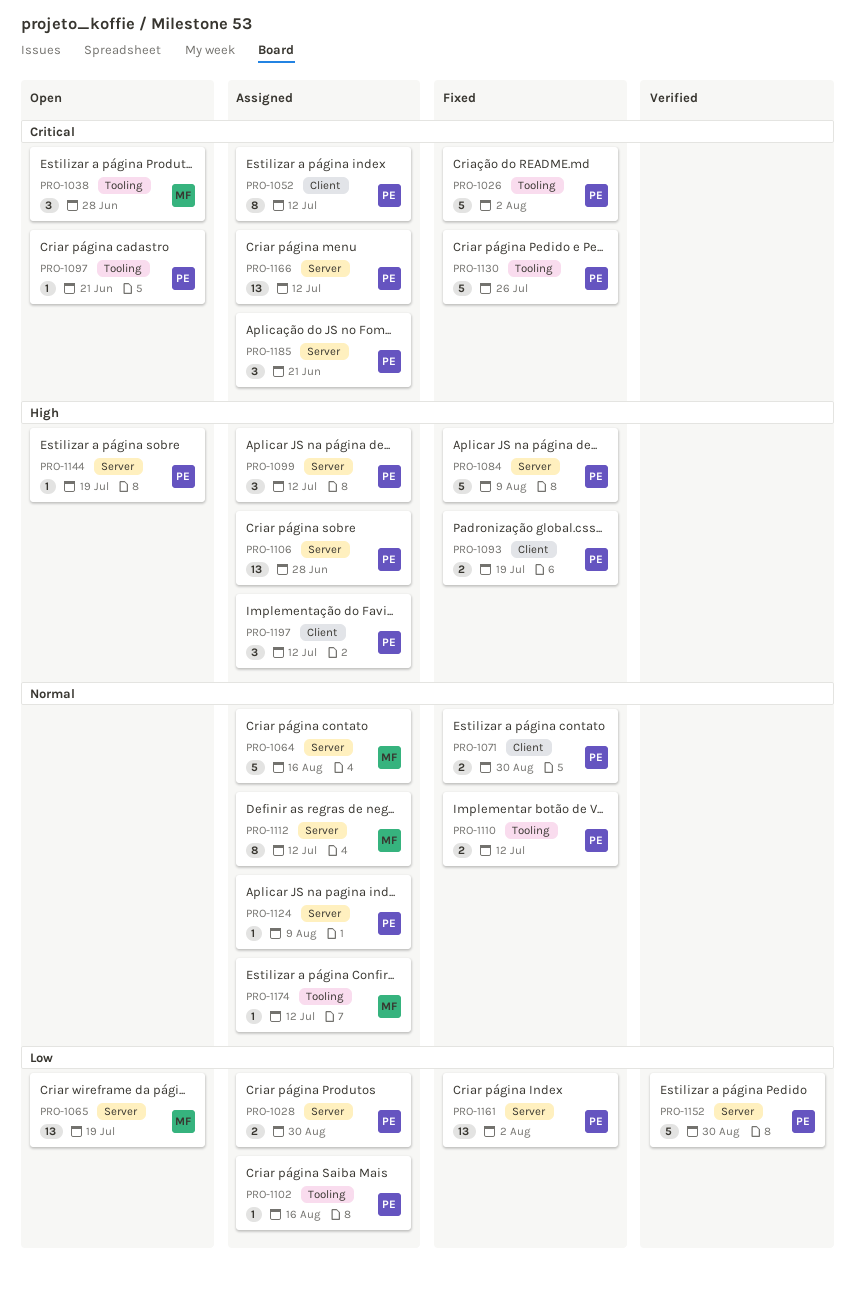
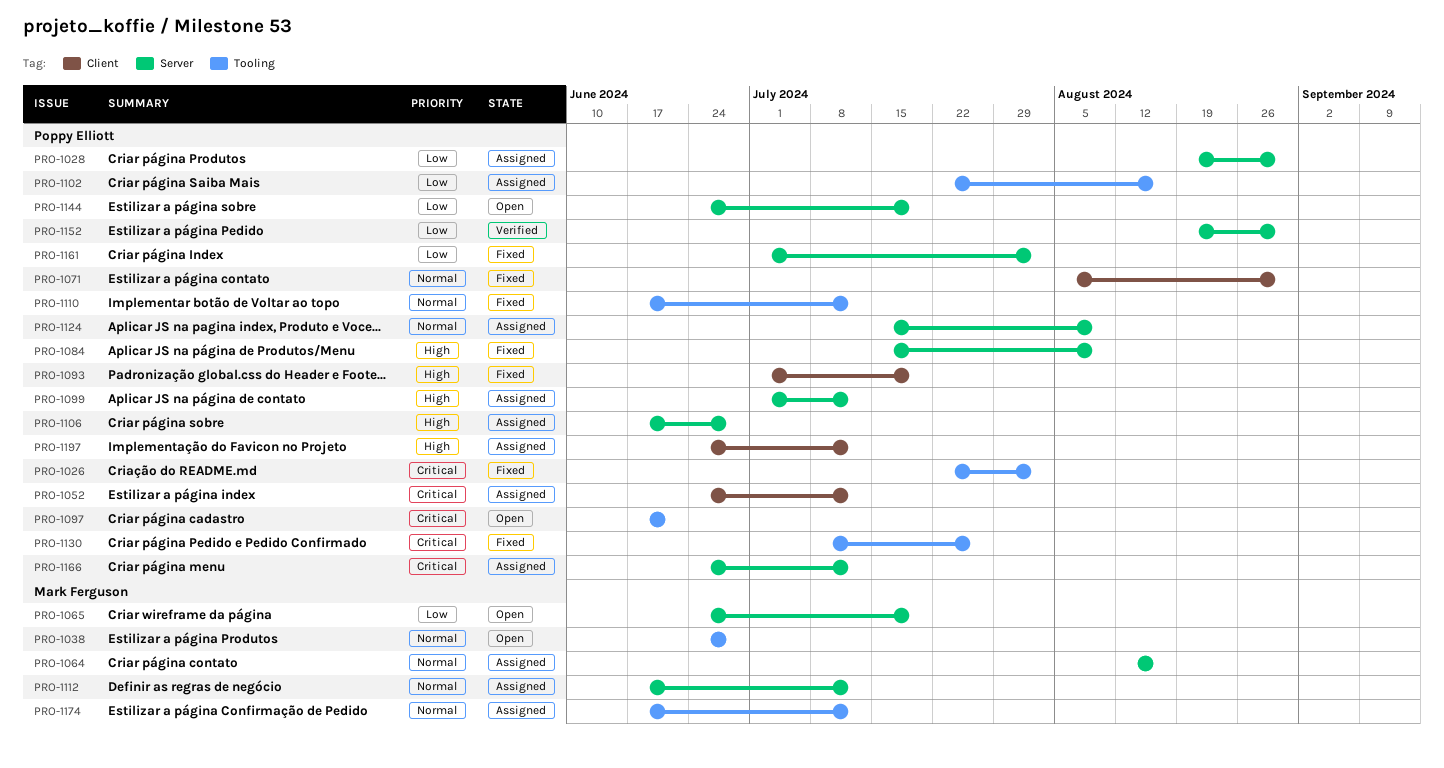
PRO-1038, priority: Critical -> Normal
PRO-1144, priority: High -> Low
PRO-1185: present -> none

